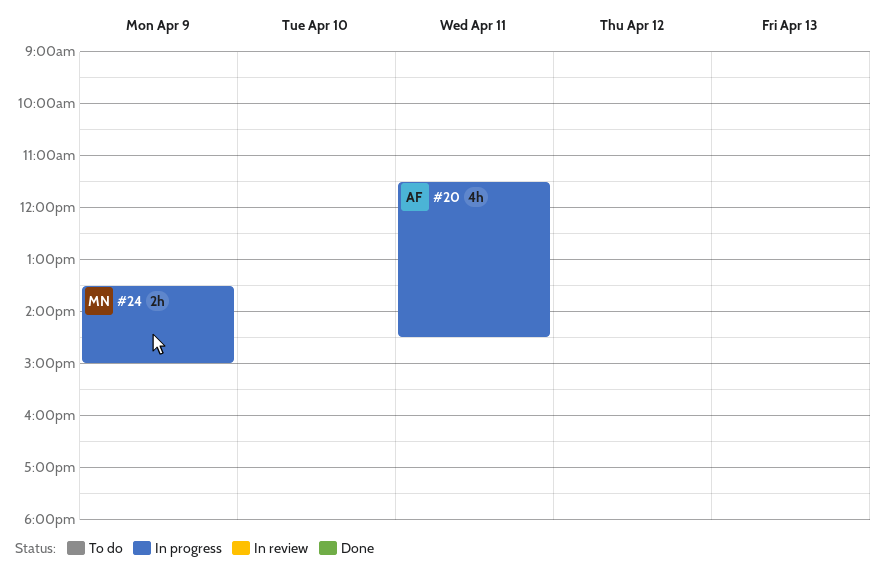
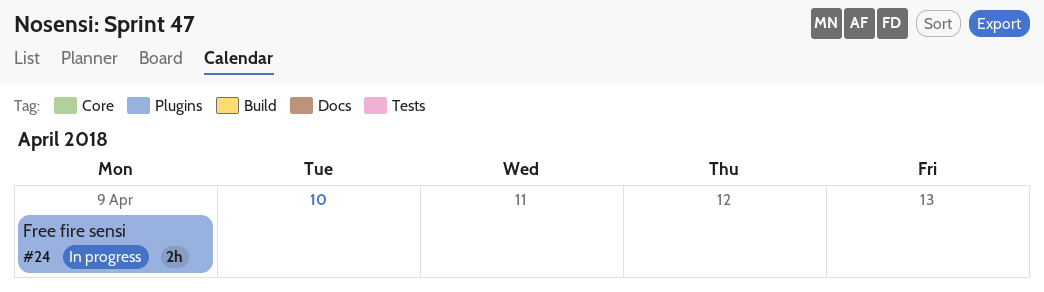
#20: present -> none

